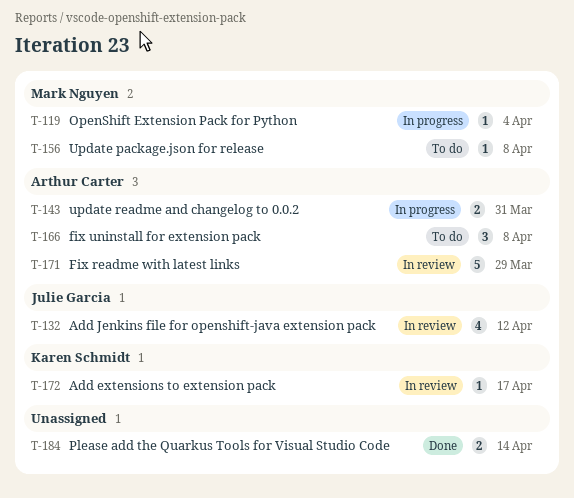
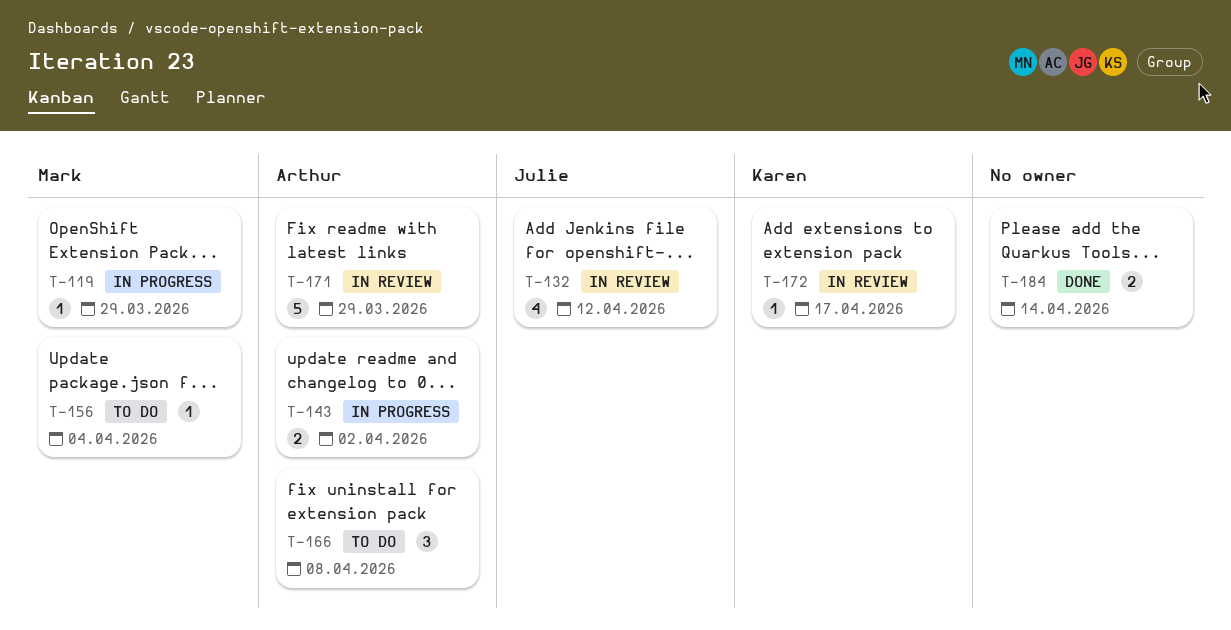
T-119, due: Apr 4 -> Mar 29
T-143, due: Mar 31 -> Apr 2
T-156, due: Apr 8 -> Apr 4

